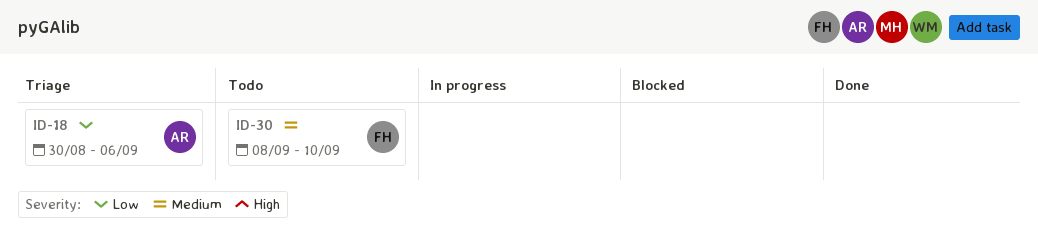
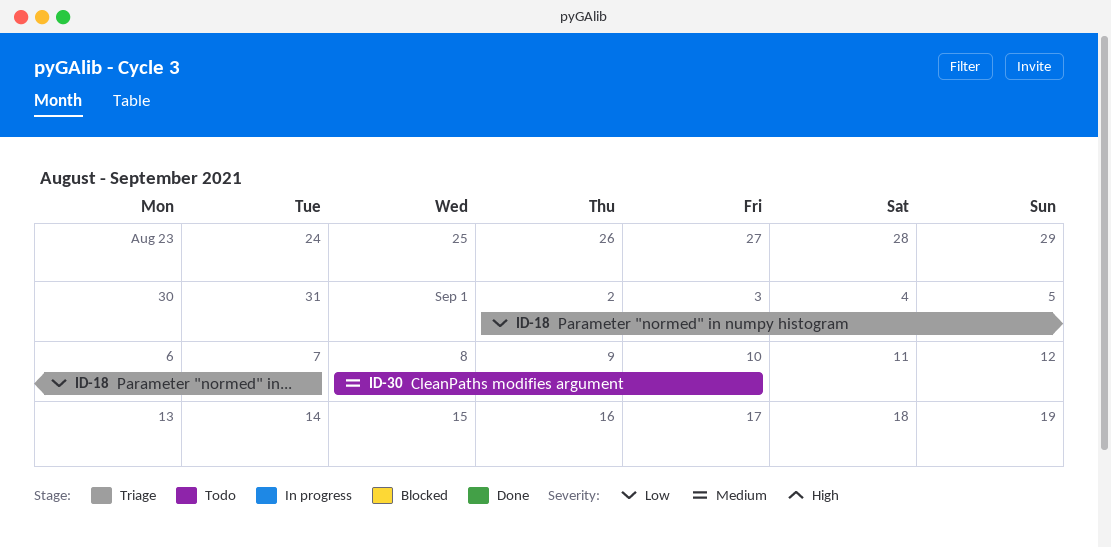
ID-18, start: Aug 30 -> Sep 2
ID-18, due: Sep 6 -> Sep 7

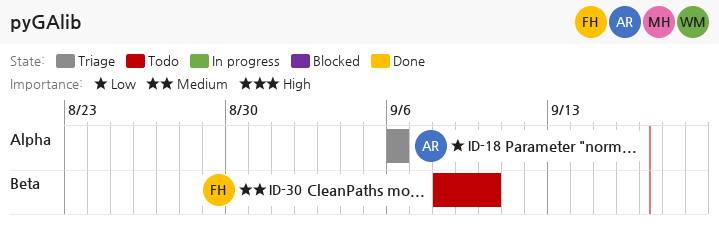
ID-18, start: Sep 2 -> Sep 6
ID-18, due: Sep 7 -> Sep 6

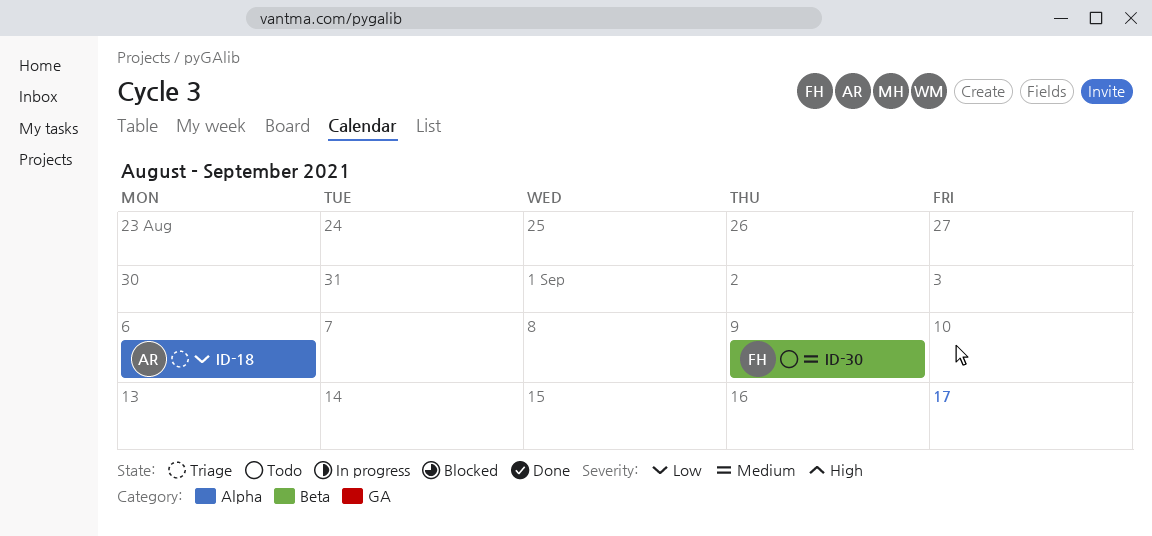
ID-30, start: Sep 8 -> Sep 9
ID-30, due: Sep 10 -> Sep 9

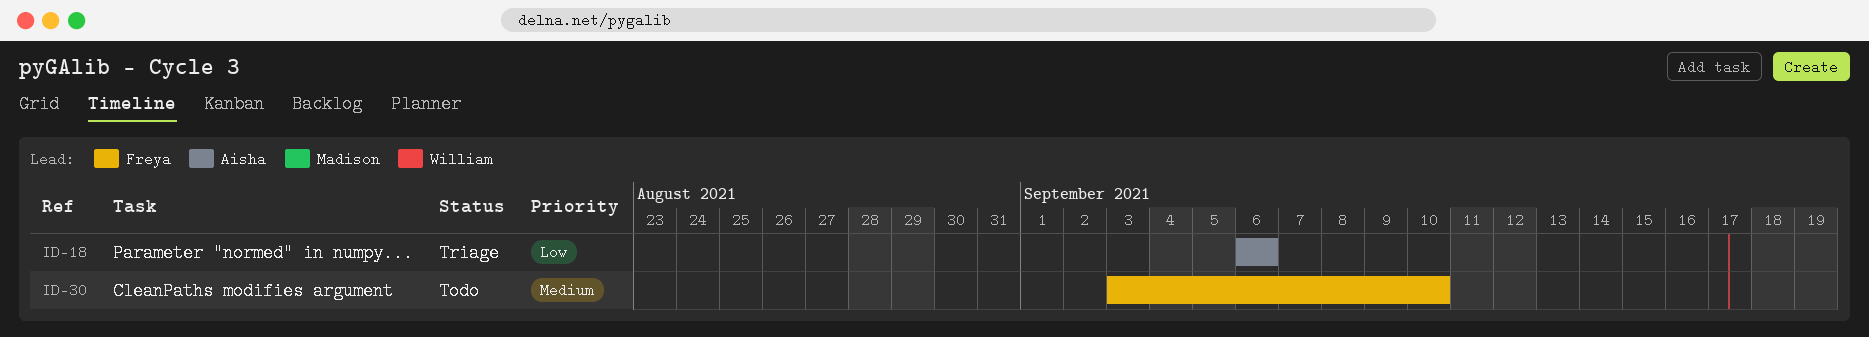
ID-30, start: Sep 9 -> Sep 3
ID-30, due: Sep 9 -> Sep 10

